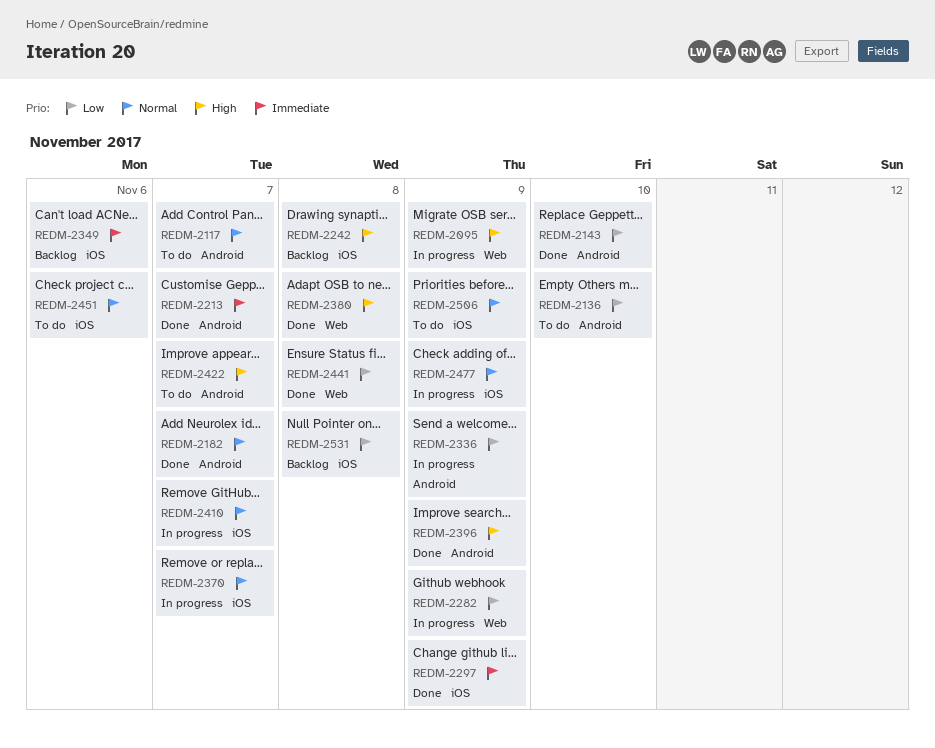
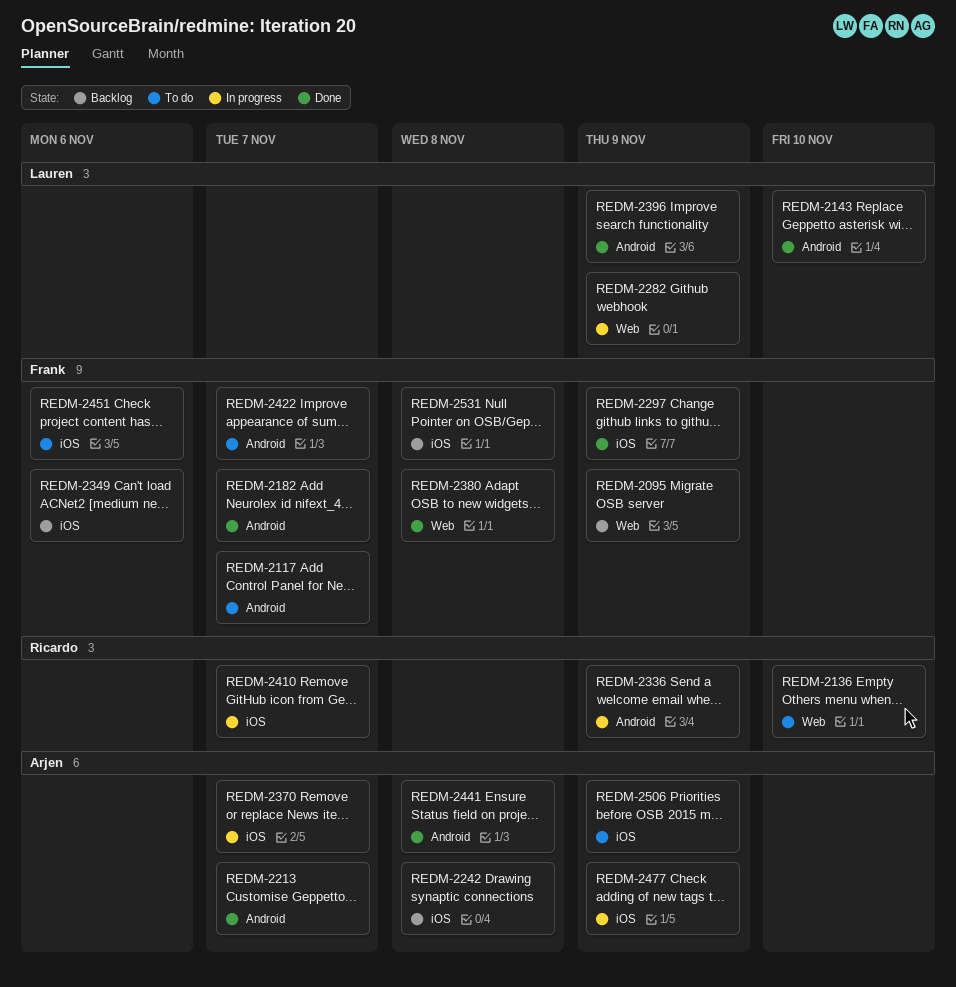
REDM-2095, status: In progress -> Backlog
REDM-2136, label: Android -> Web
REDM-2441, label: Web -> Android

